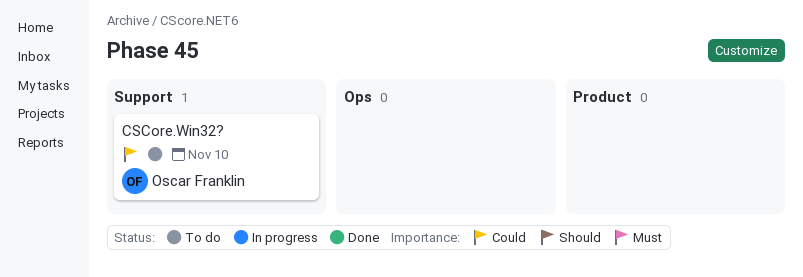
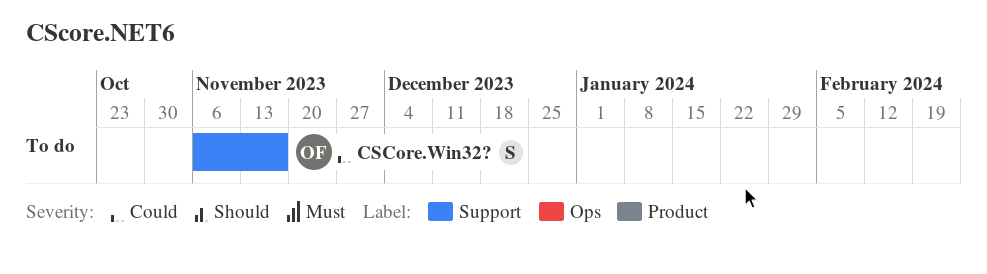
CSCore.Win32?, due: Nov 10 -> Nov 17

